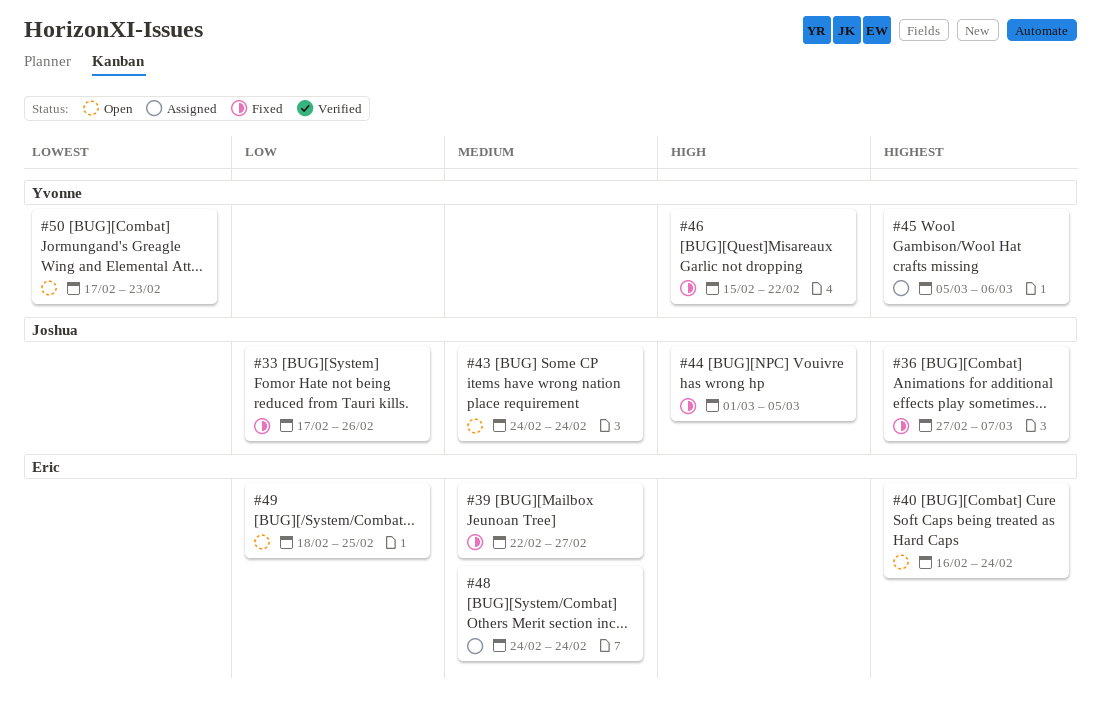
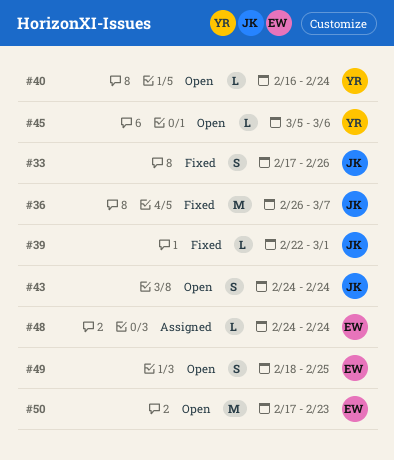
#36, start: Feb 27 -> Feb 26
#39, owner: Eric -> Joshua
#39, due: Feb 27 -> Mar 1
#40, owner: Eric -> Yvonne
#44: present -> none
#45, status: Assigned -> Open
#46: present -> none
#50, owner: Yvonne -> Eric

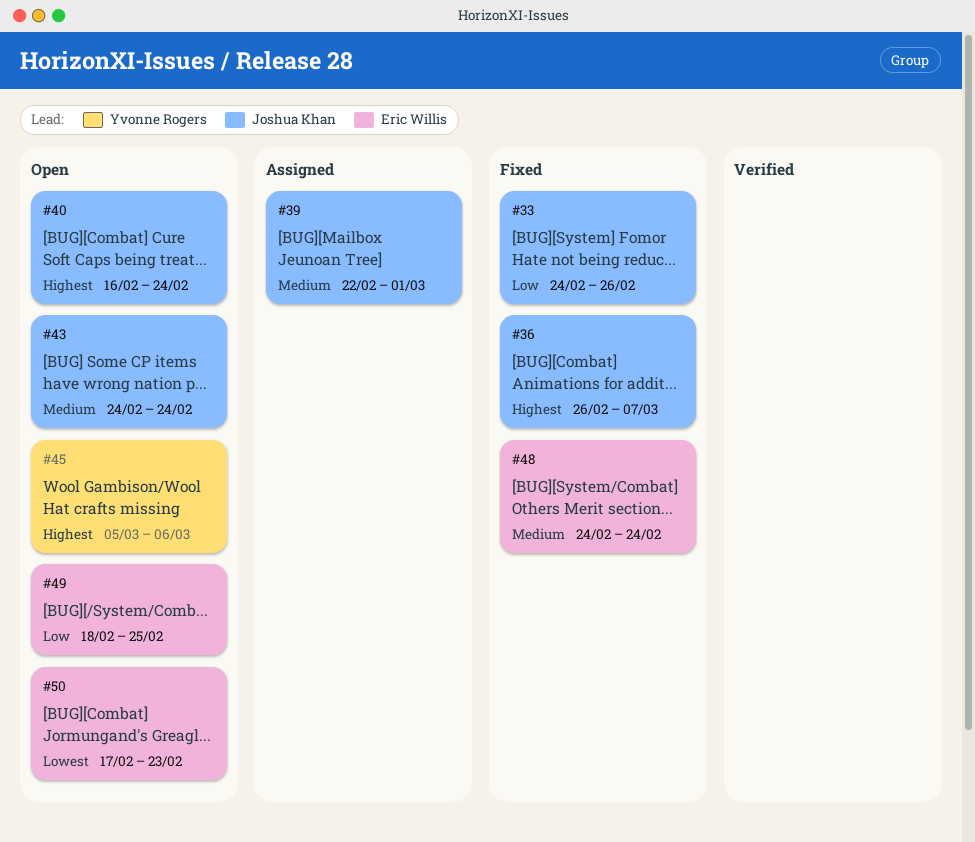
#33, start: Feb 17 -> Feb 24
#39, status: Fixed -> Assigned
#40, owner: Yvonne Rogers -> Joshua Khan
#48, status: Assigned -> Fixed

